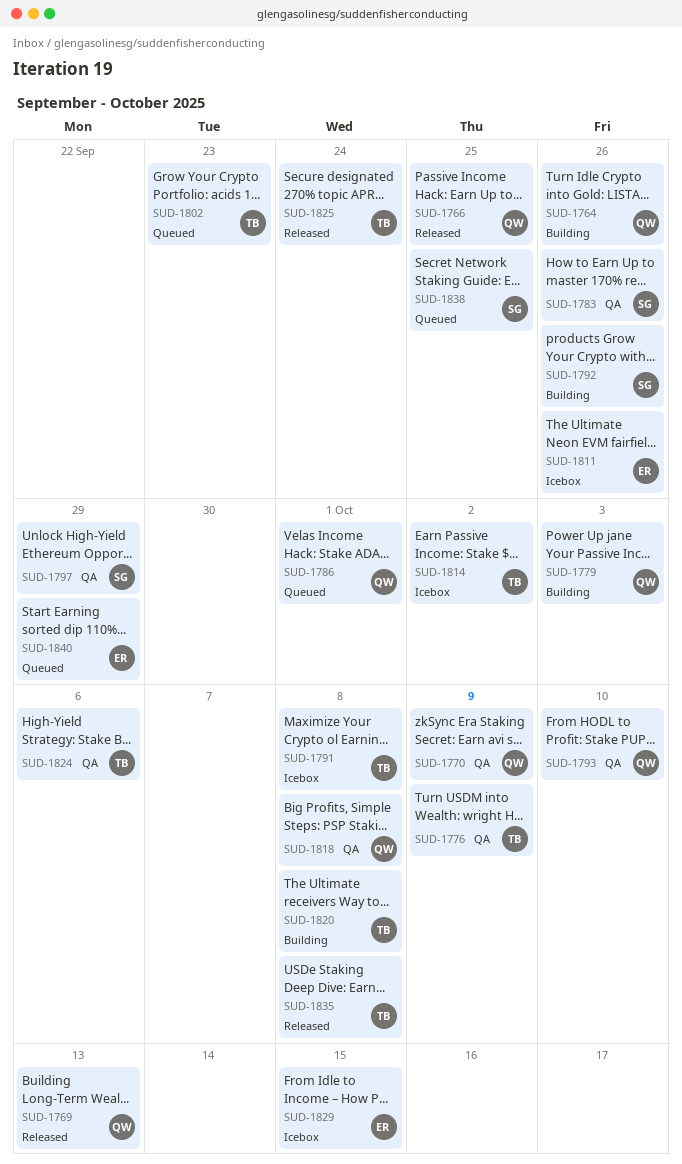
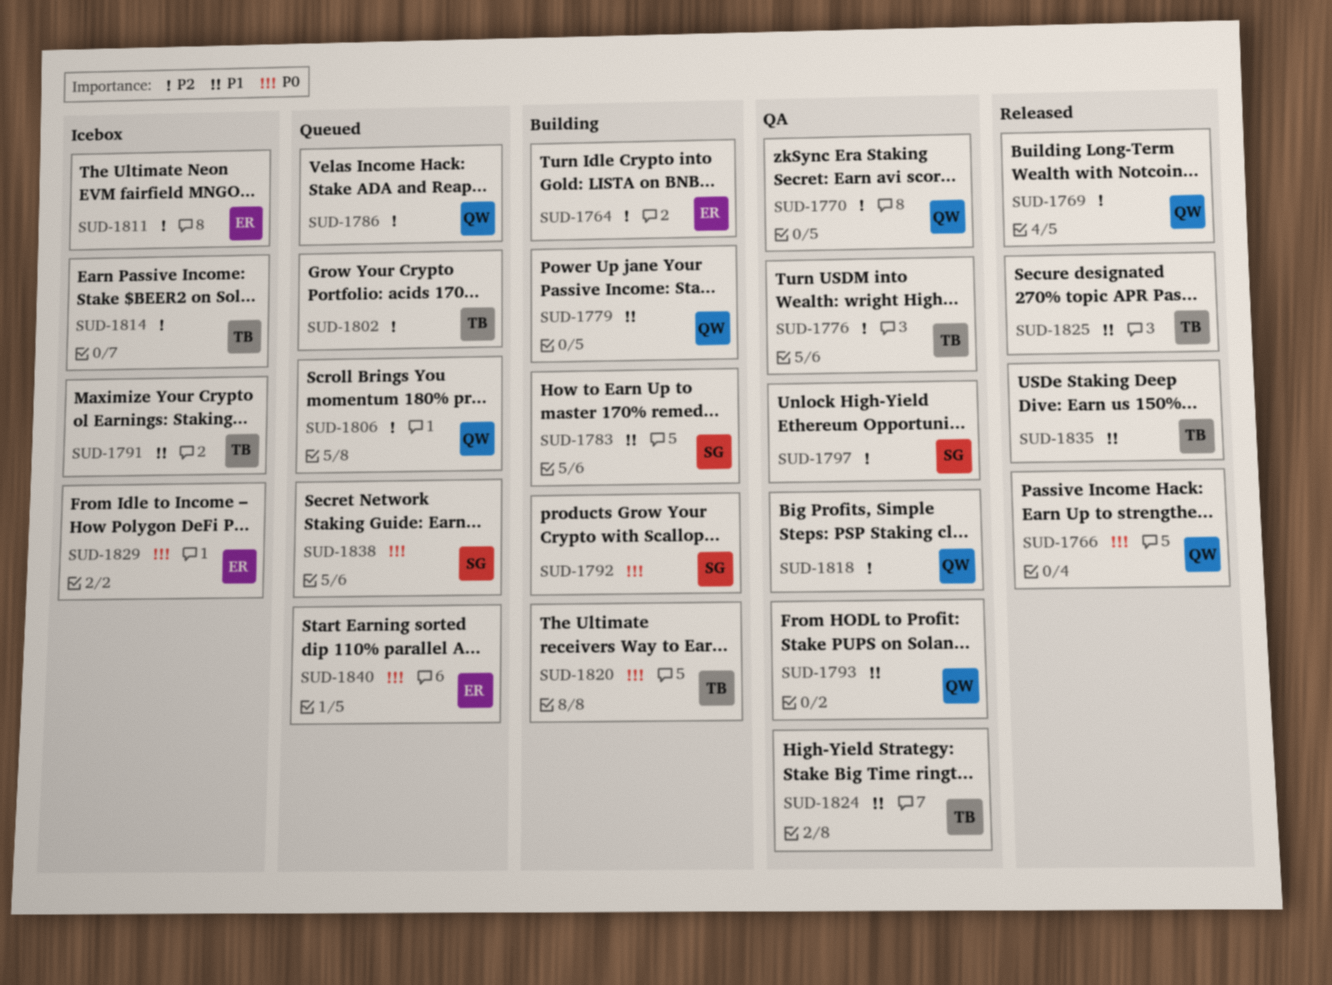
SUD-1764, owner: QW -> ER
SUD-1783, status: QA -> Building
SUD-1806: none -> present

